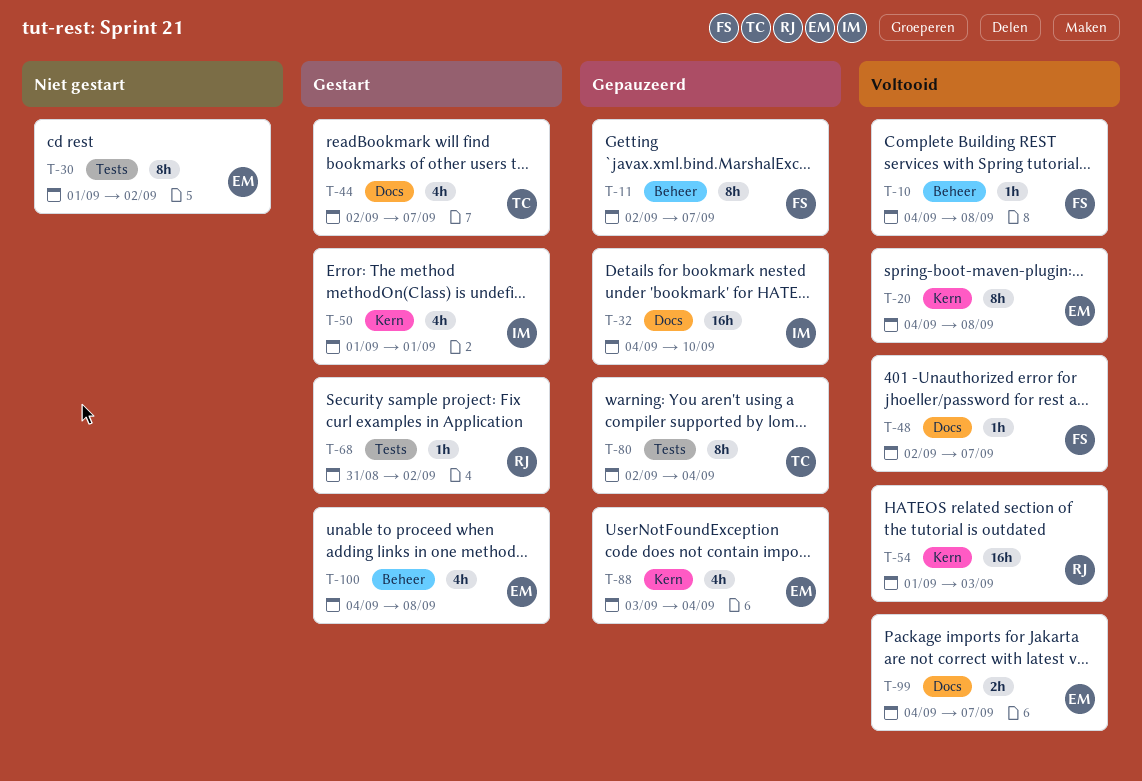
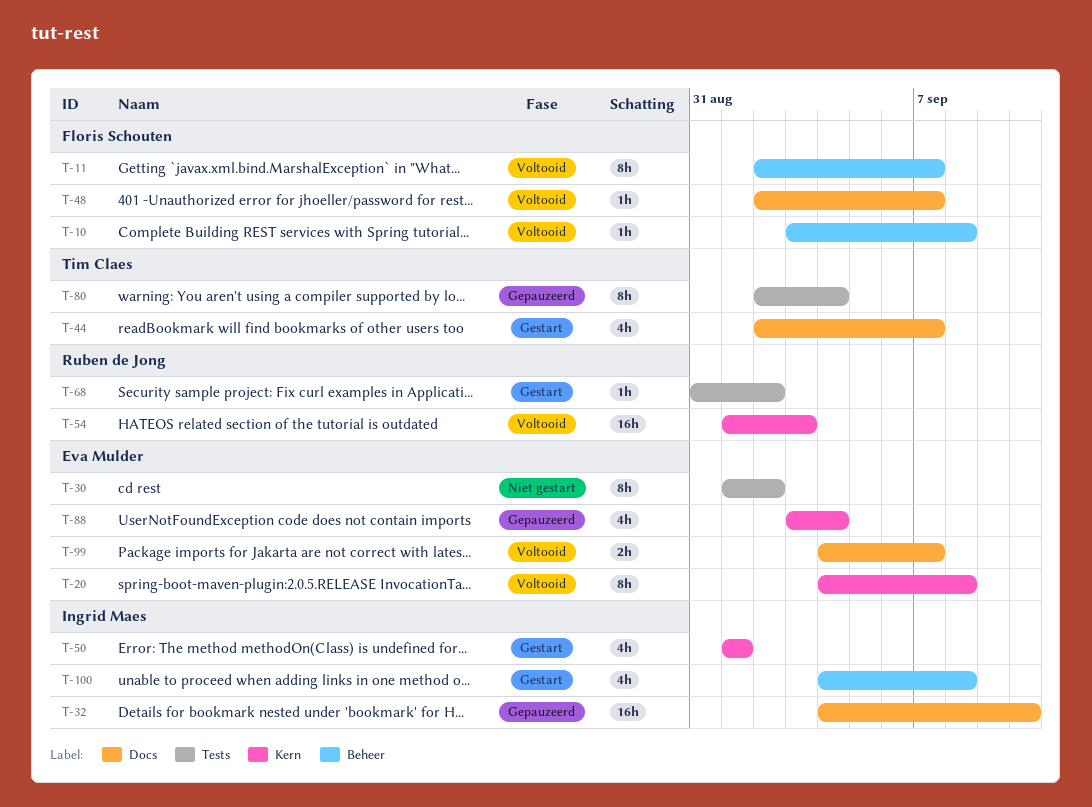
T-10, start: Sep 4 -> Sep 3
T-11, status: Gepauzeerd -> Voltooid
T-100, owner: Eva Mulder -> Ingrid Maes

